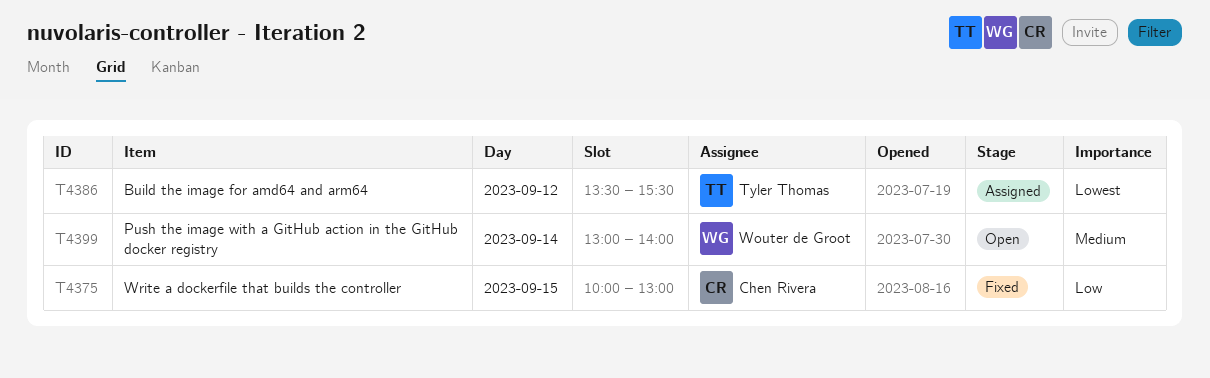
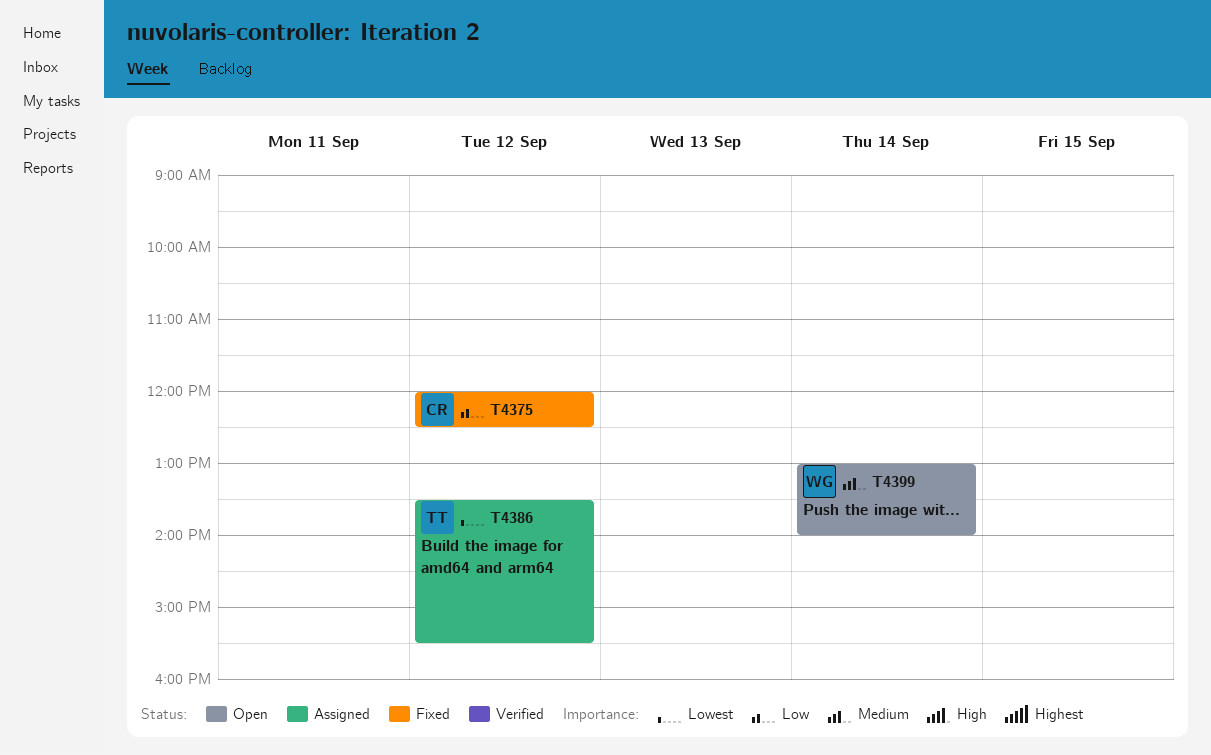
T4375, day: Sep 15 -> Sep 12
T4375, begins: 10:00 -> 12:00
T4375, ends: 13:00 -> 12:30

